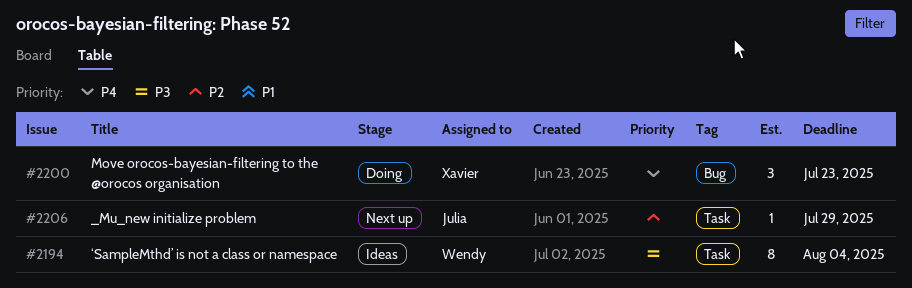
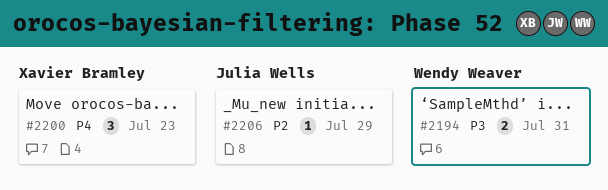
#2194, estimate: 8 -> 2
#2194, due: Aug 4 -> Jul 31

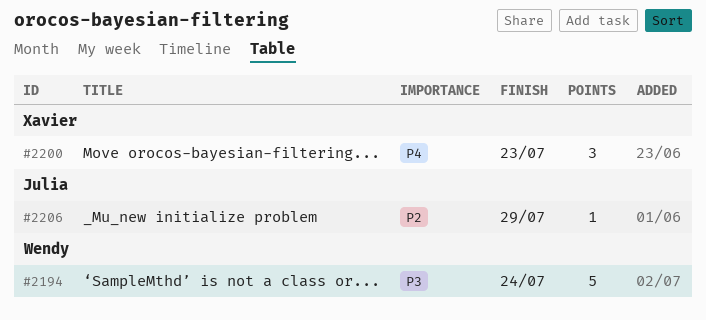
#2194, estimate: 2 -> 5
#2194, due: Jul 31 -> Jul 24

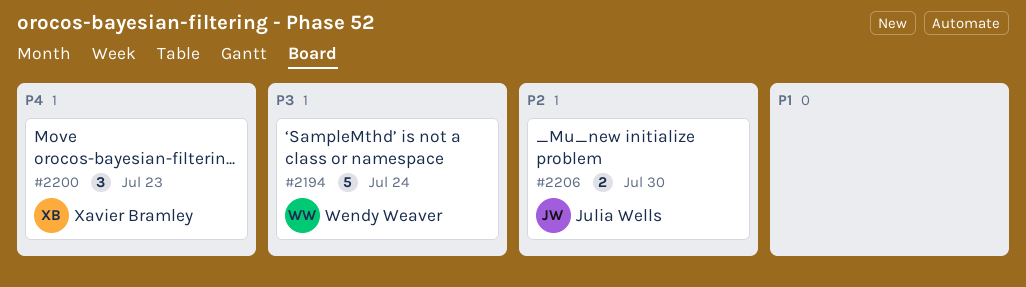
#2206, estimate: 1 -> 2
#2206, due: Jul 29 -> Jul 30

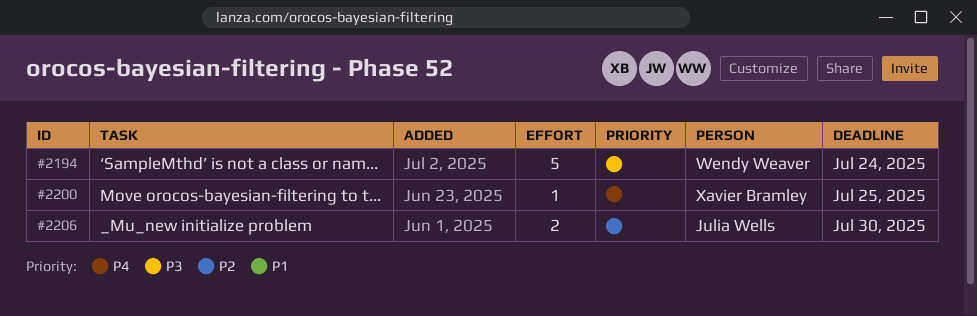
#2200, estimate: 3 -> 1
#2200, due: Jul 23 -> Jul 25

